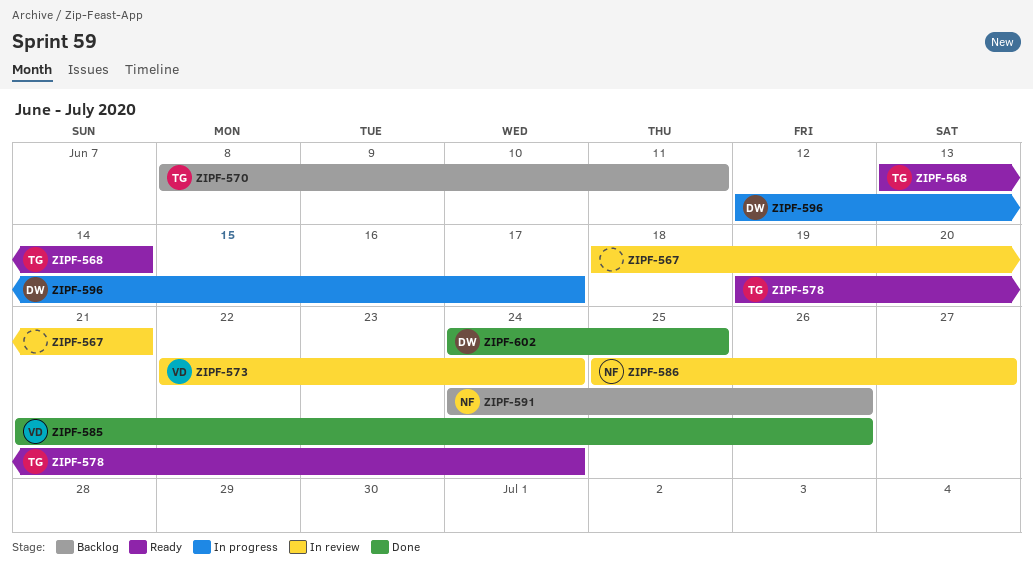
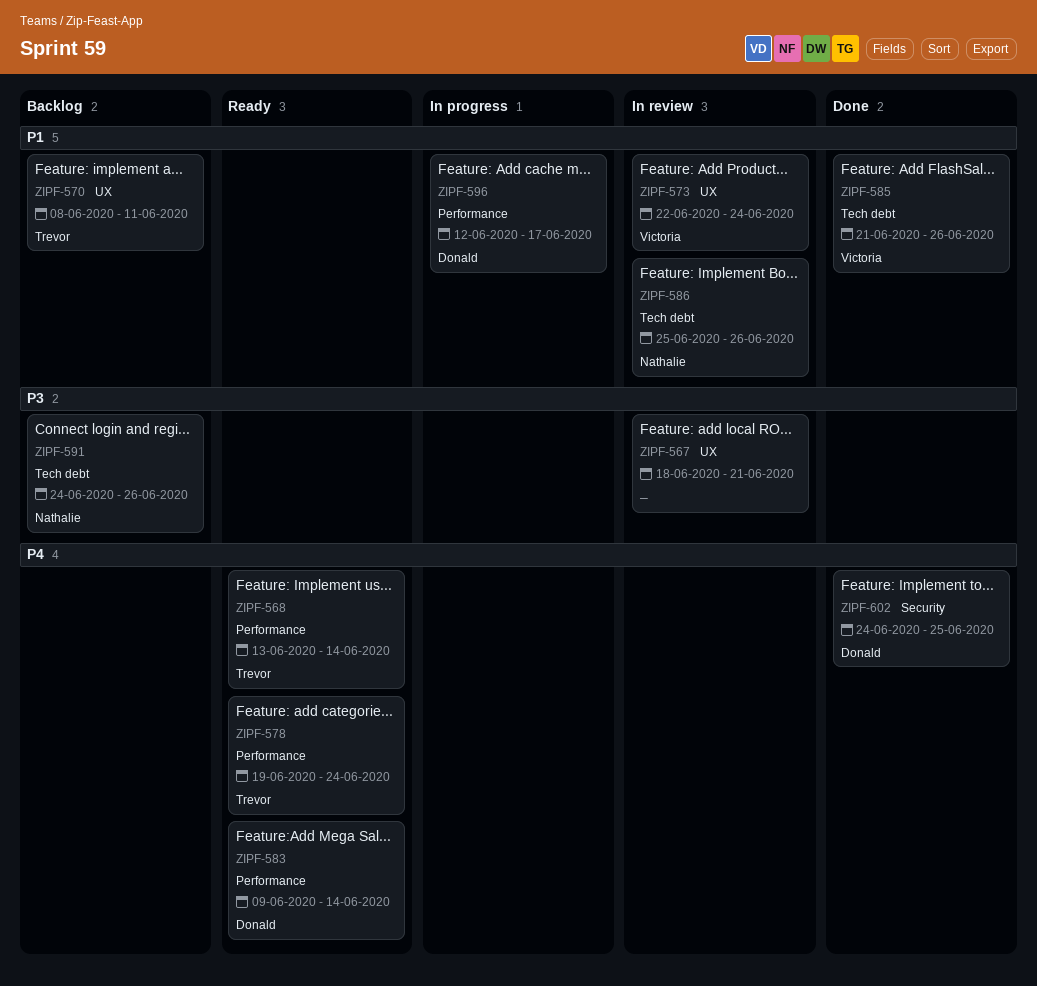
ZIPF-583: none -> present
ZIPF-586, due: Jun 27 -> Jun 26

